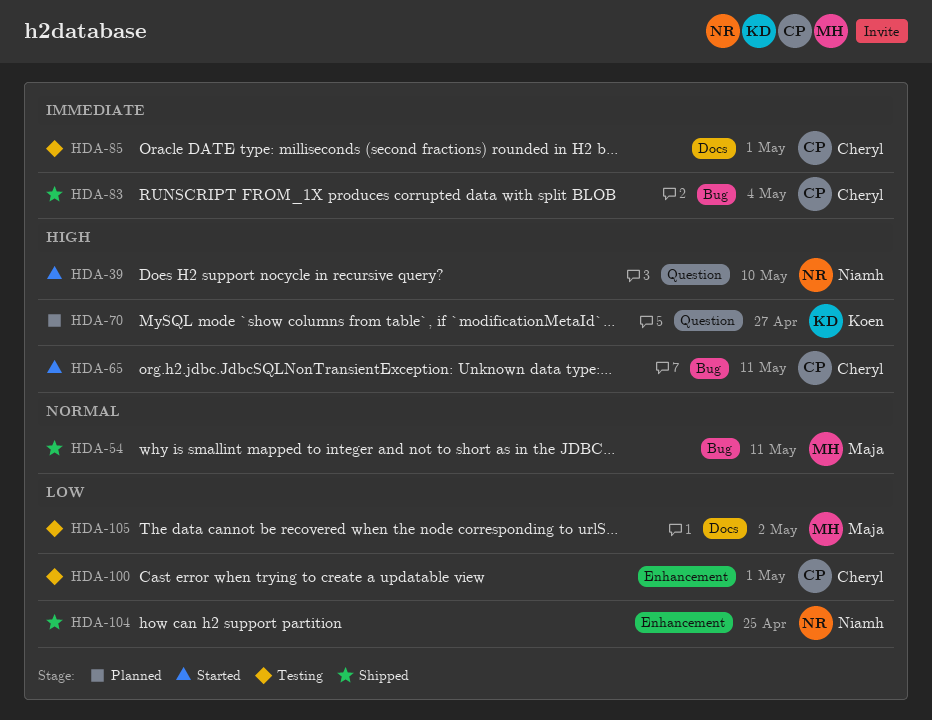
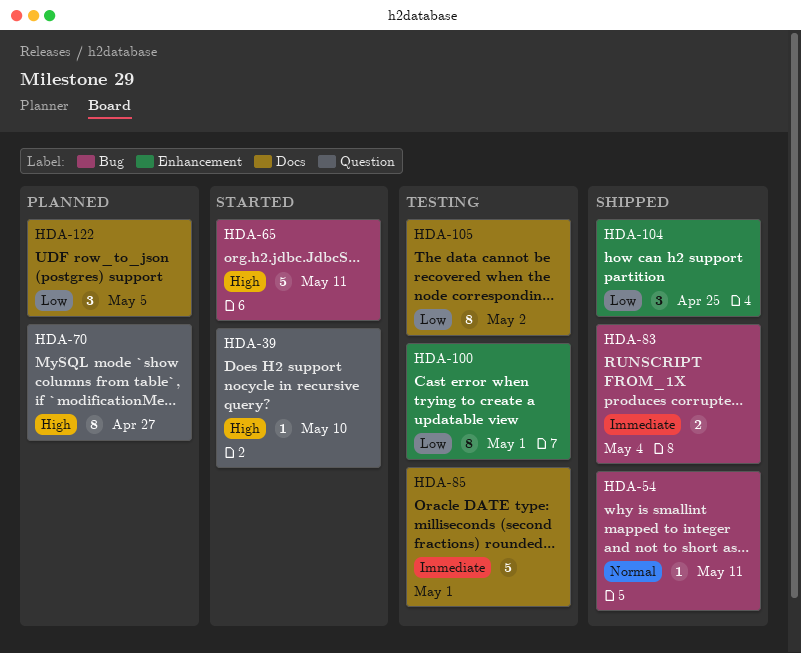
HDA-122: none -> present

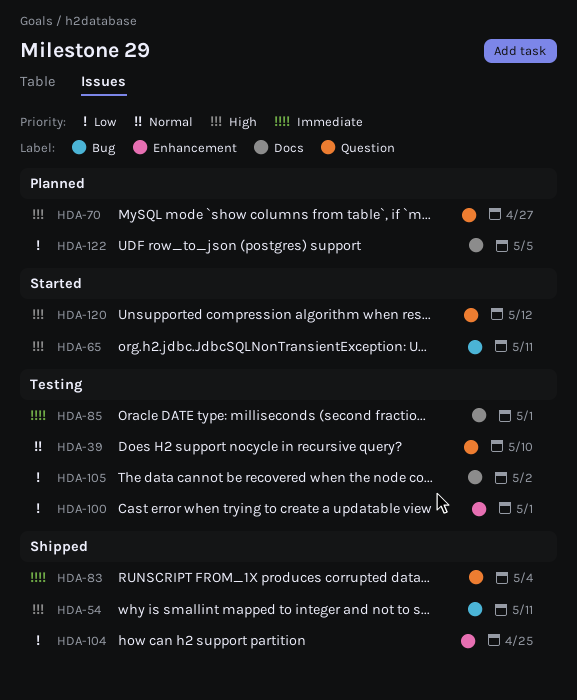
HDA-39, status: Started -> Testing
HDA-39, priority: High -> Normal
HDA-54, priority: Normal -> High
HDA-83, label: Bug -> Question
HDA-120: none -> present

